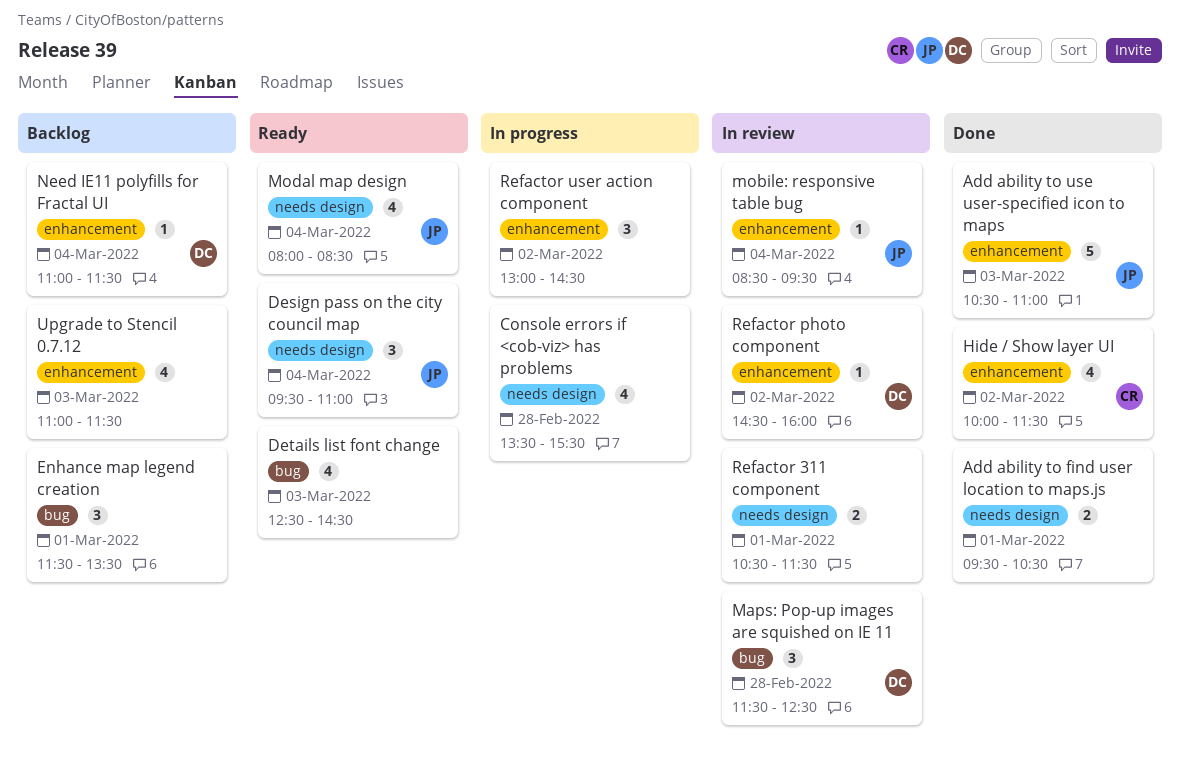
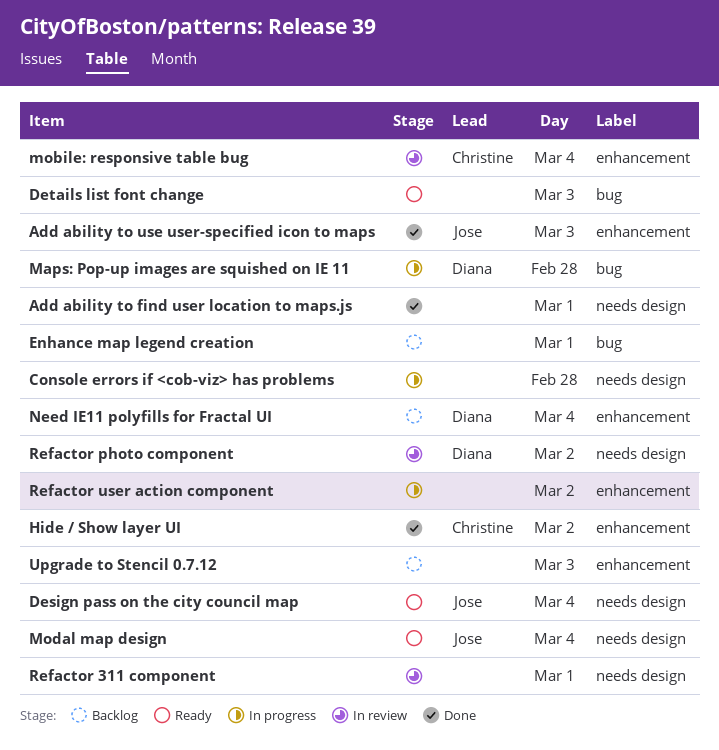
Maps: Pop-up images are squished on IE 11, status: In review -> In progress
mobile: responsive table bug, owner: Jose -> Christine
Refactor photo component, label: enhancement -> needs design

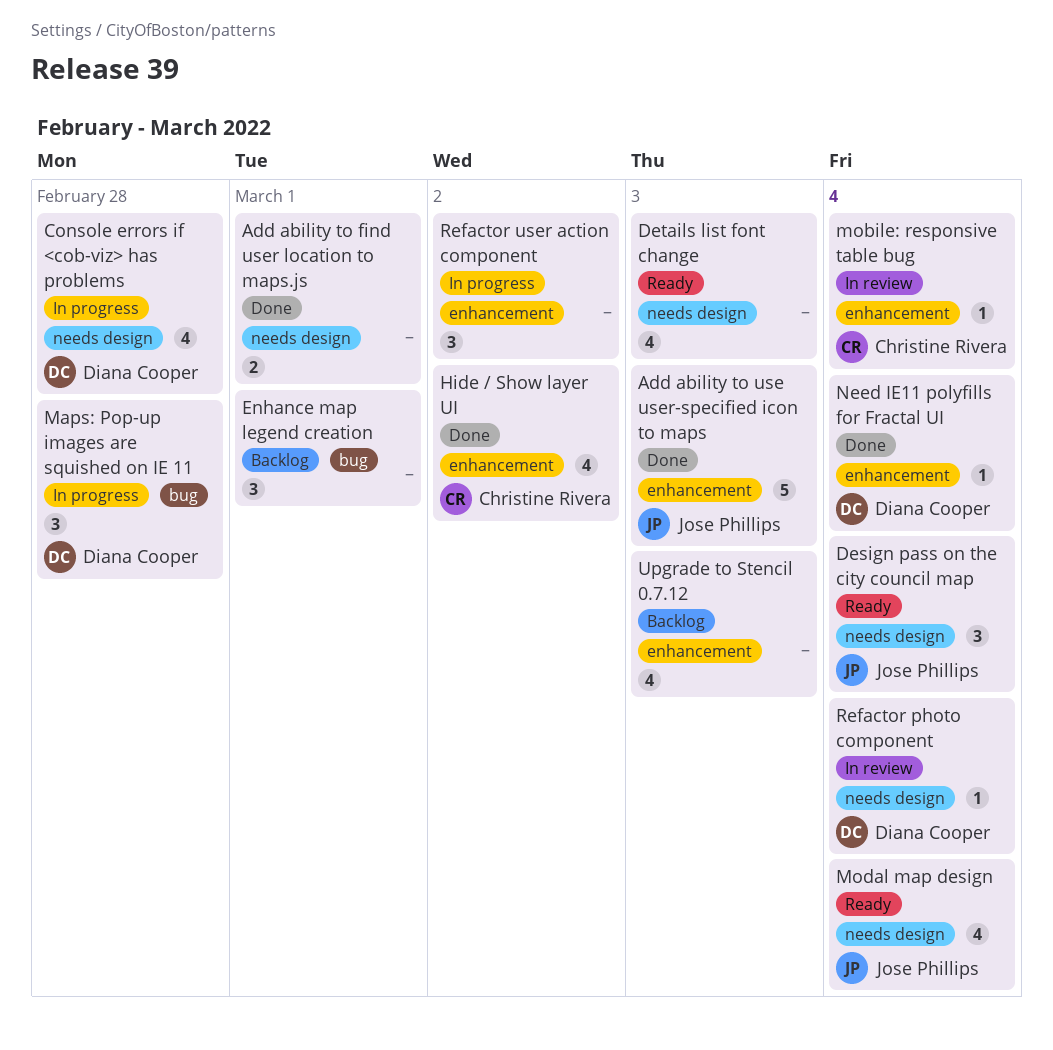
Console errors if <cob-viz> has problems, owner: none -> Diana Cooper
Details list font change, label: bug -> needs design
Need IE11 polyfills for Fractal UI, status: Backlog -> Done
Refactor 311 component: present -> none
Refactor photo component, day: Mar 2 -> Mar 4

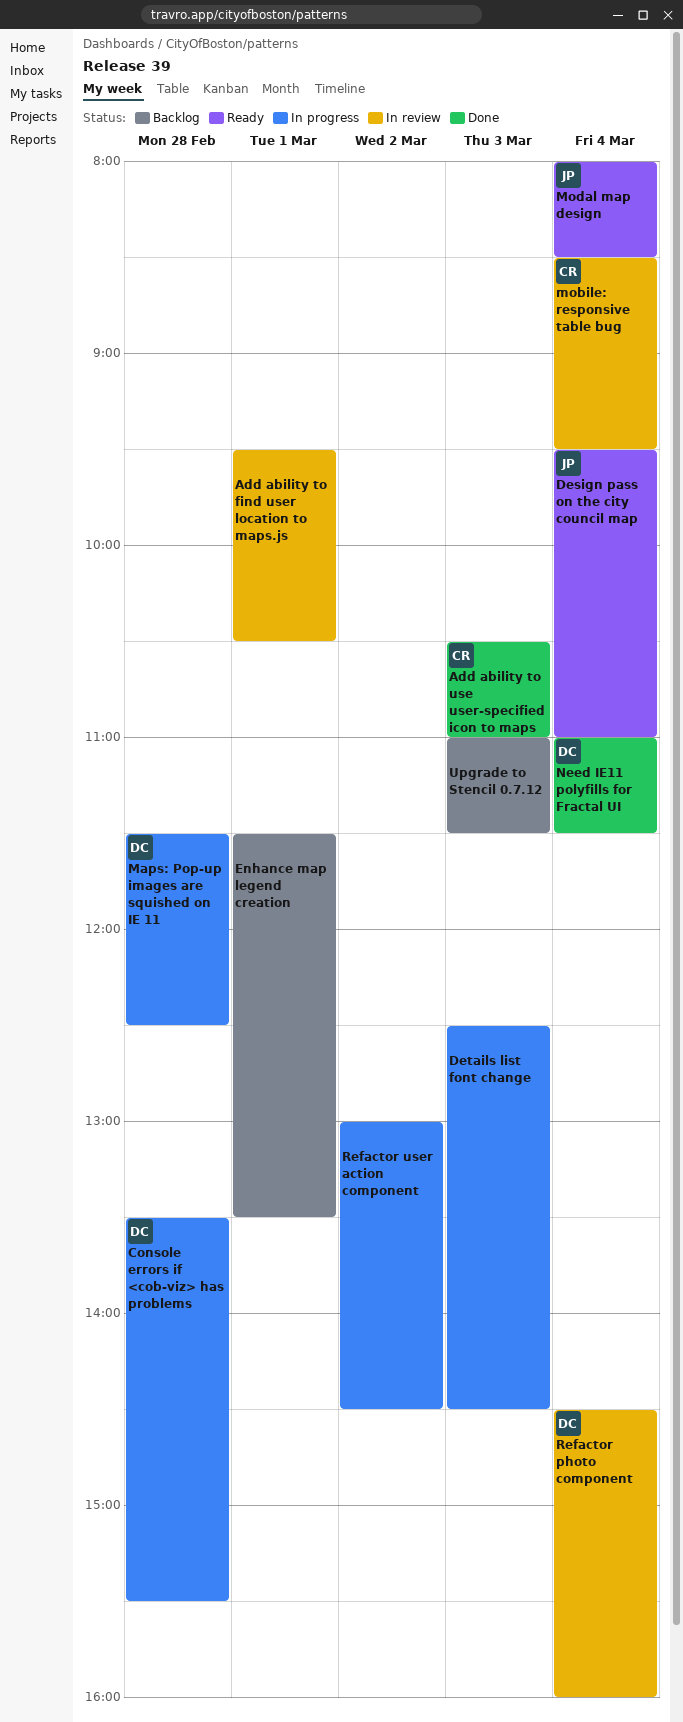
Add ability to find user location to maps.js, status: Done -> In review
Add ability to use user-specified icon to maps, owner: Jose Phillips -> Christine Rivera
Details list font change, status: Ready -> In progress
Hide / Show layer UI: present -> none

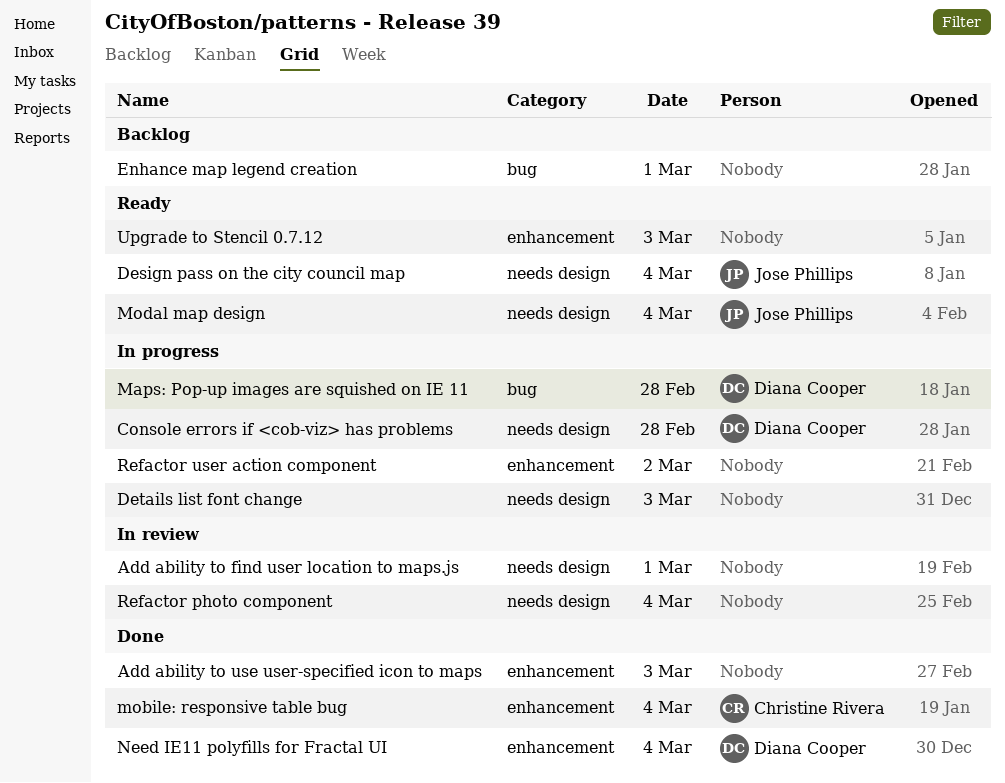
Add ability to use user-specified icon to maps, owner: Christine Rivera -> none
mobile: responsive table bug, status: In review -> Done
Refactor photo component, owner: Diana Cooper -> none
Upgrade to Stencil 0.7.12, status: Backlog -> Ready

